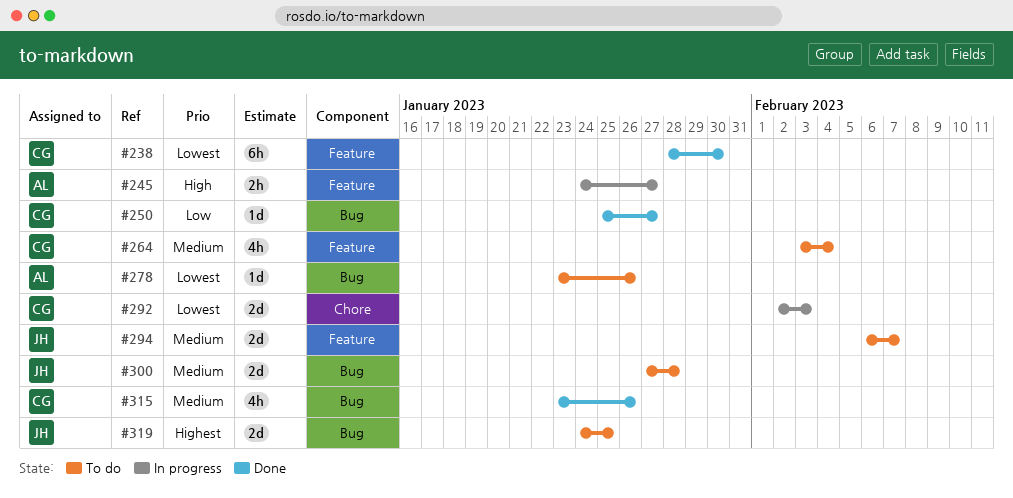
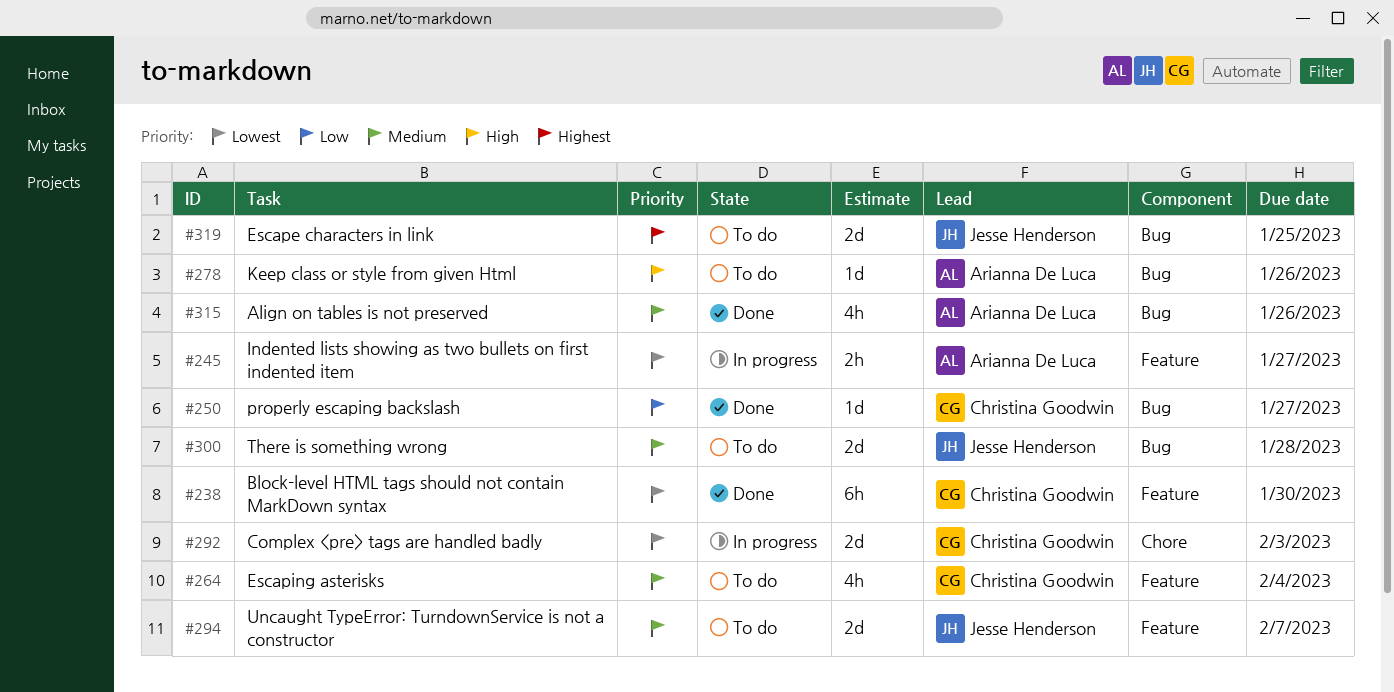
#245, priority: High -> Lowest
#278, priority: Lowest -> High
#315, owner: Christina Goodwin -> Arianna De Luca

